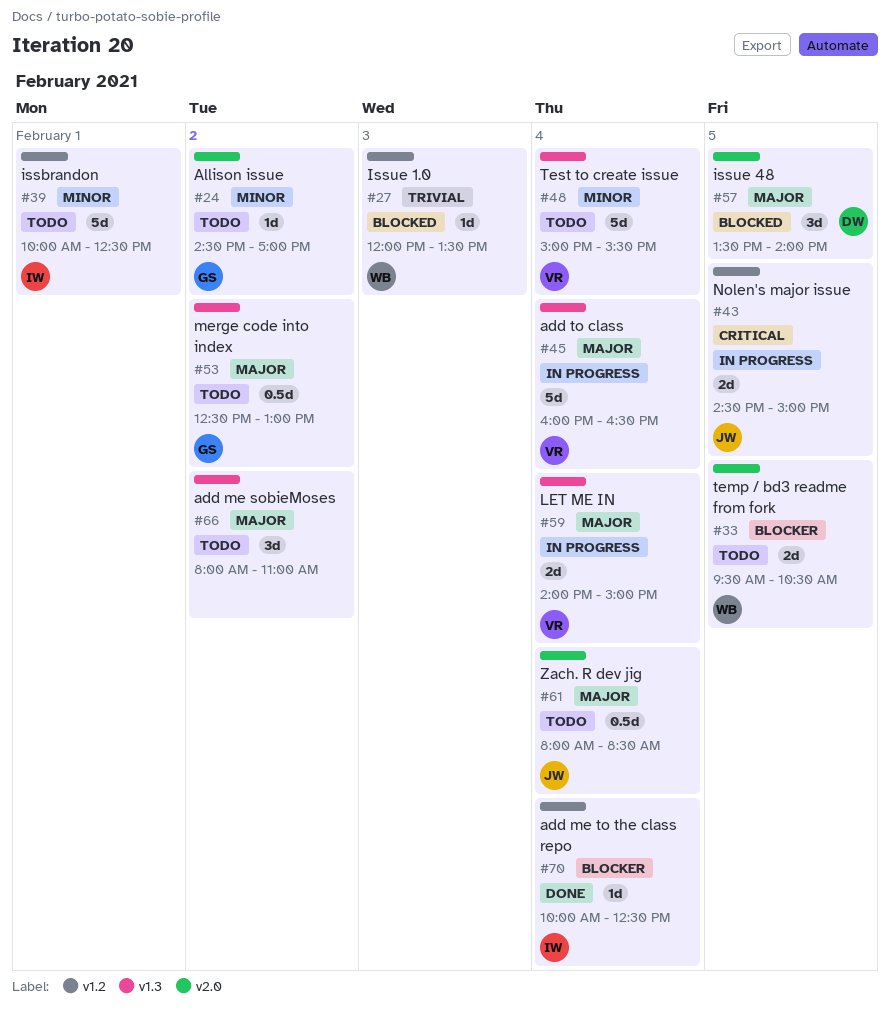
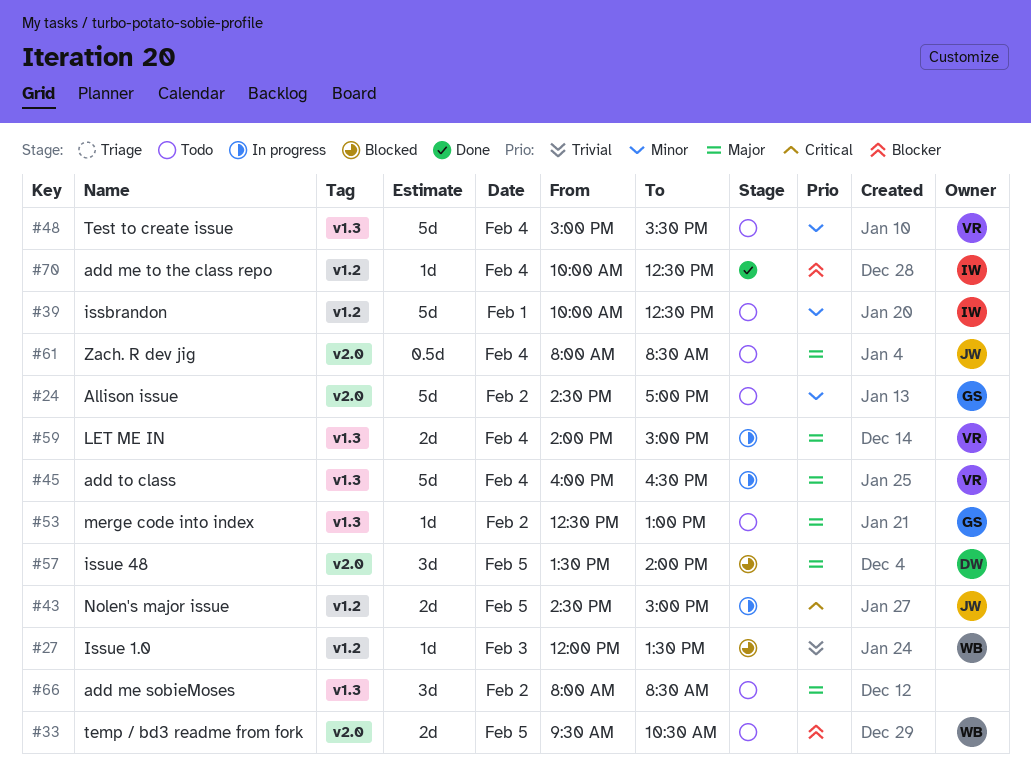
#24, estimate: 1d -> 5d
#53, estimate: 0.5d -> 1d
#66, ends: 11:00 -> 08:30

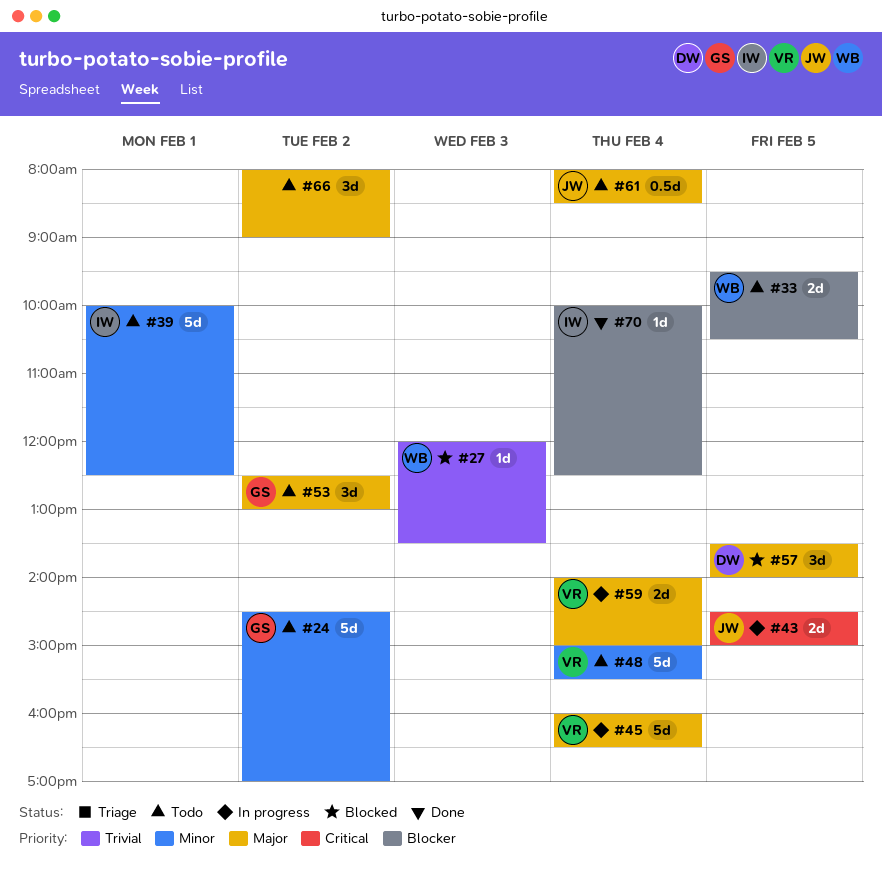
#53, estimate: 1d -> 3d
#66, ends: 08:30 -> 09:00

